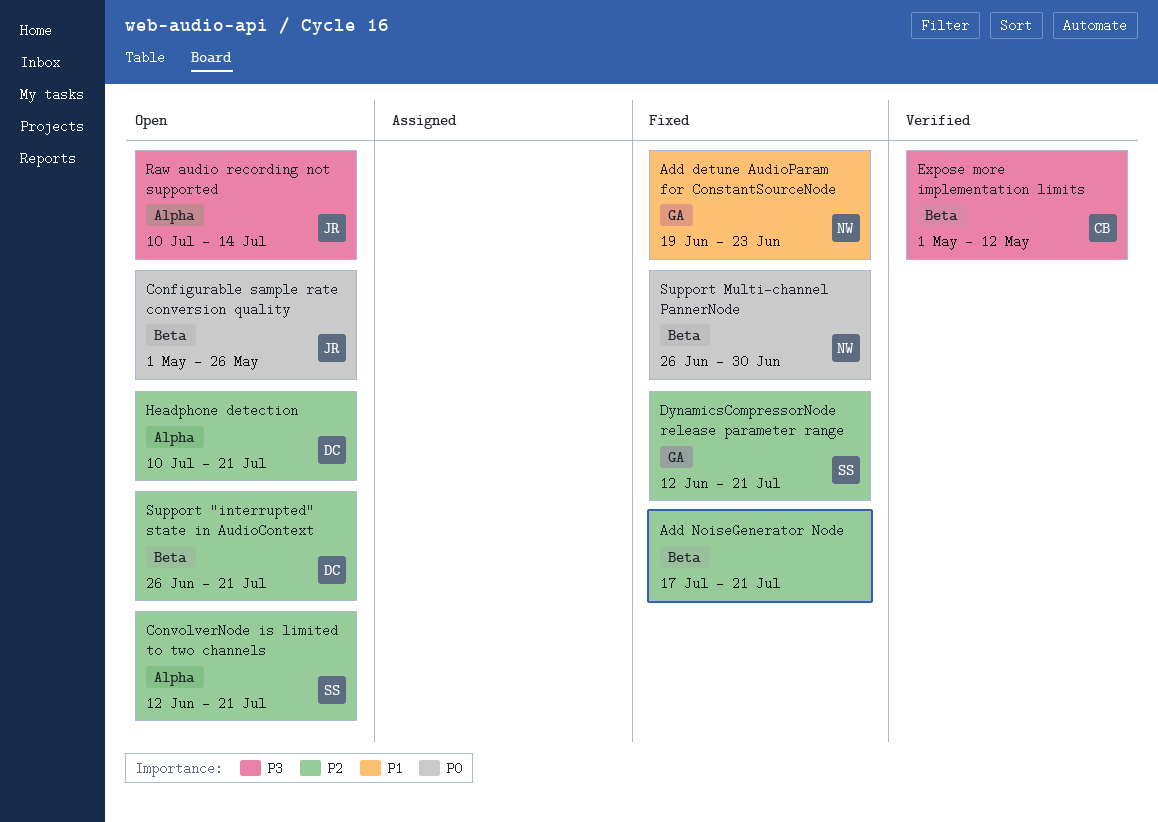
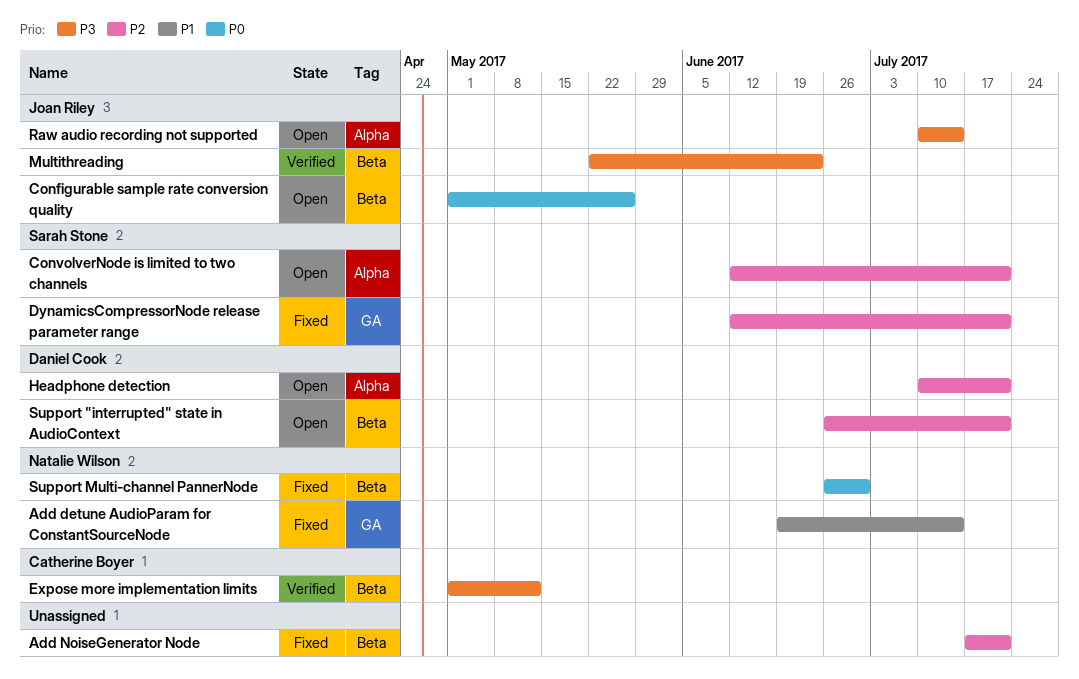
Add detune AudioParam for ConstantSourceNode, due: Jun 23 -> Jul 14
Multithreading: none -> present

